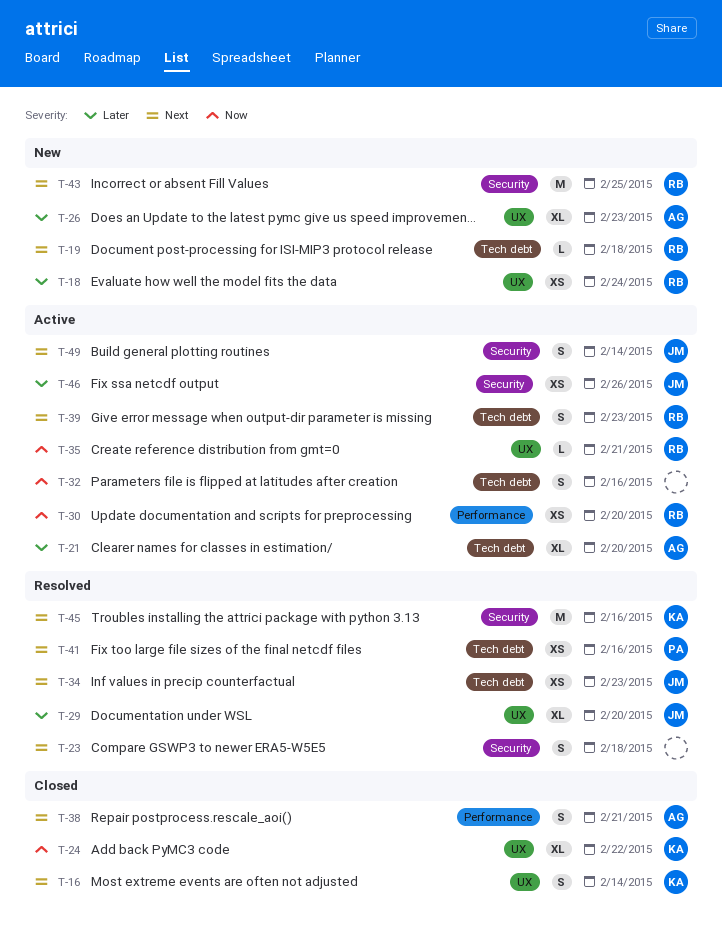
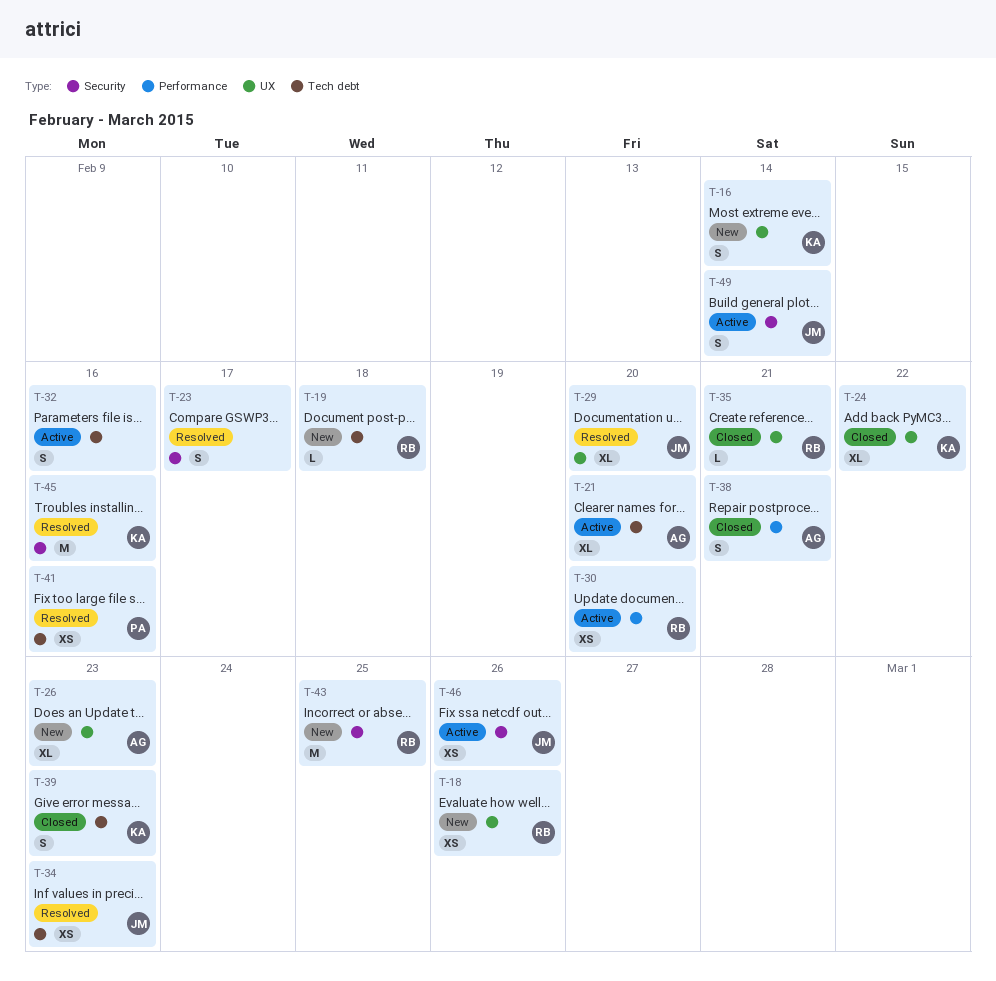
T-16, status: Closed -> New
T-18, due: Feb 24 -> Feb 26
T-23, due: Feb 18 -> Feb 17
T-35, status: Active -> Closed
T-39, status: Active -> Closed
T-39, owner: RB -> KA

